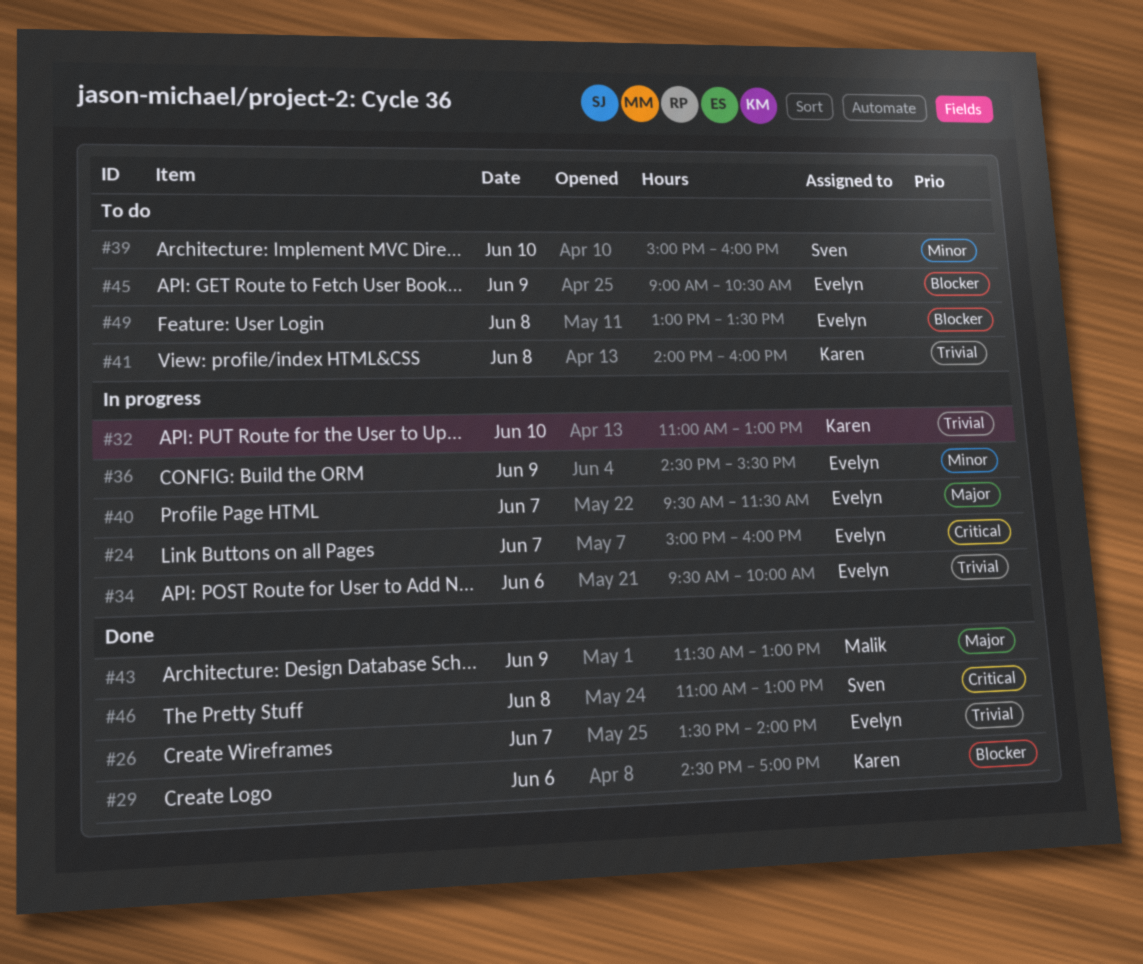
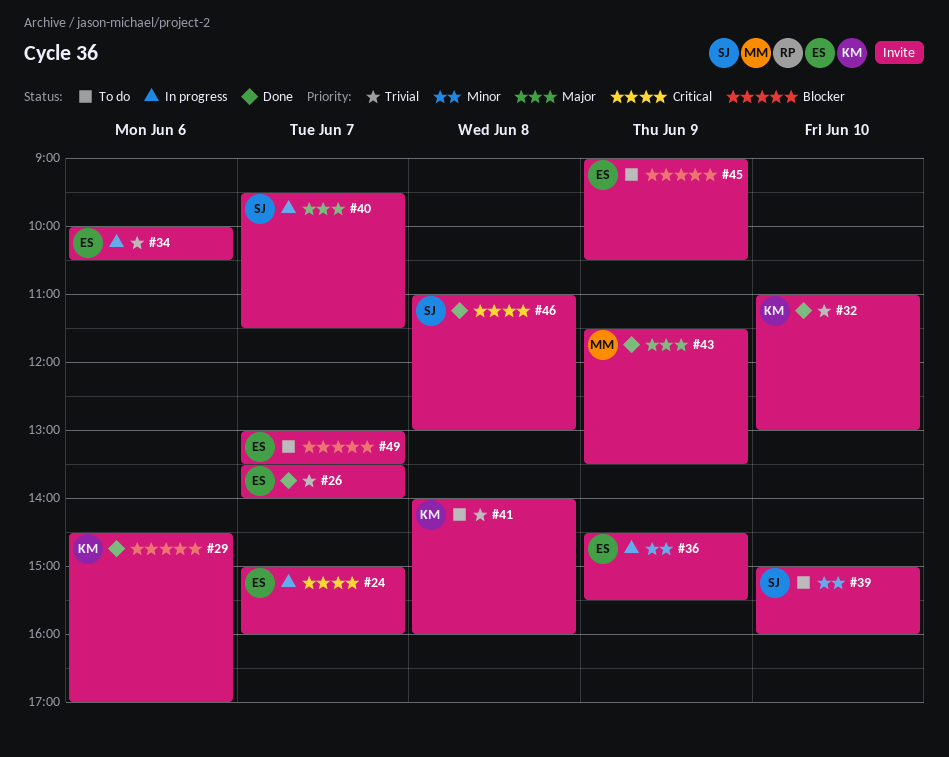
#32, status: In progress -> Done
#34, begins: 09:30 -> 10:00
#34, ends: 10:00 -> 10:30
#40, owner: Evelyn -> Sven
#43, ends: 13:00 -> 13:30
#49, day: Jun 8 -> Jun 7

